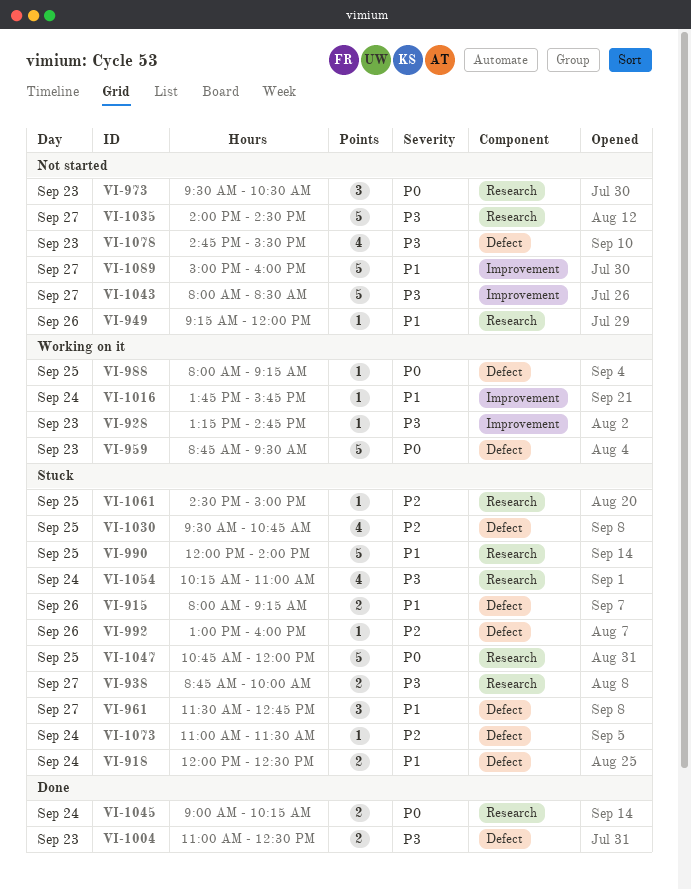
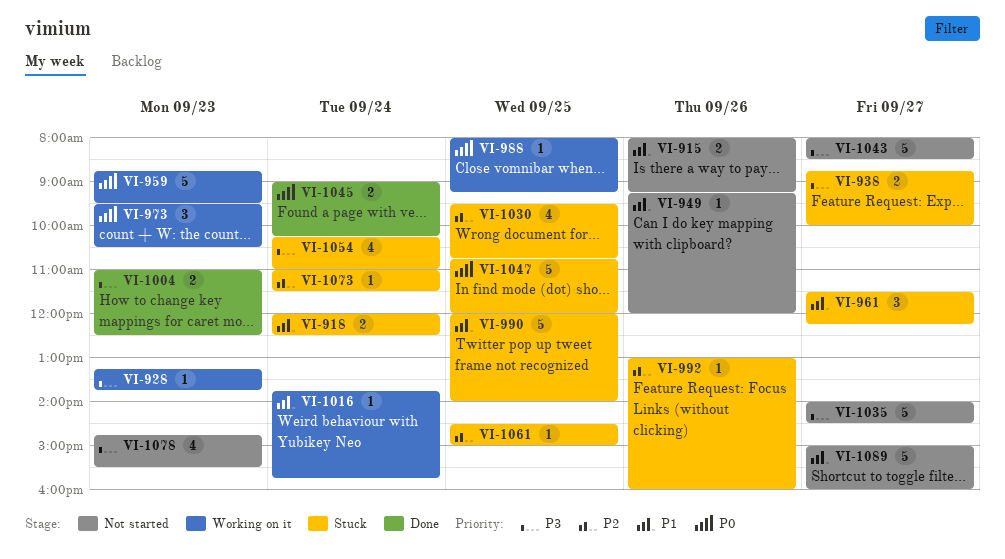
VI-915, status: Stuck -> Not started
VI-928, ends: 14:45 -> 13:45
VI-961, ends: 12:45 -> 12:15
VI-973, status: Not started -> Working on it

